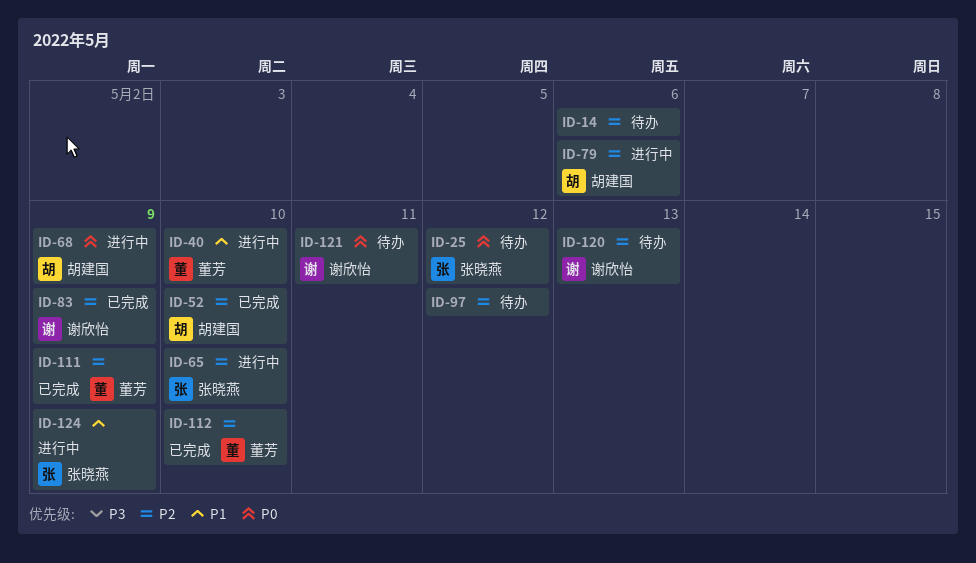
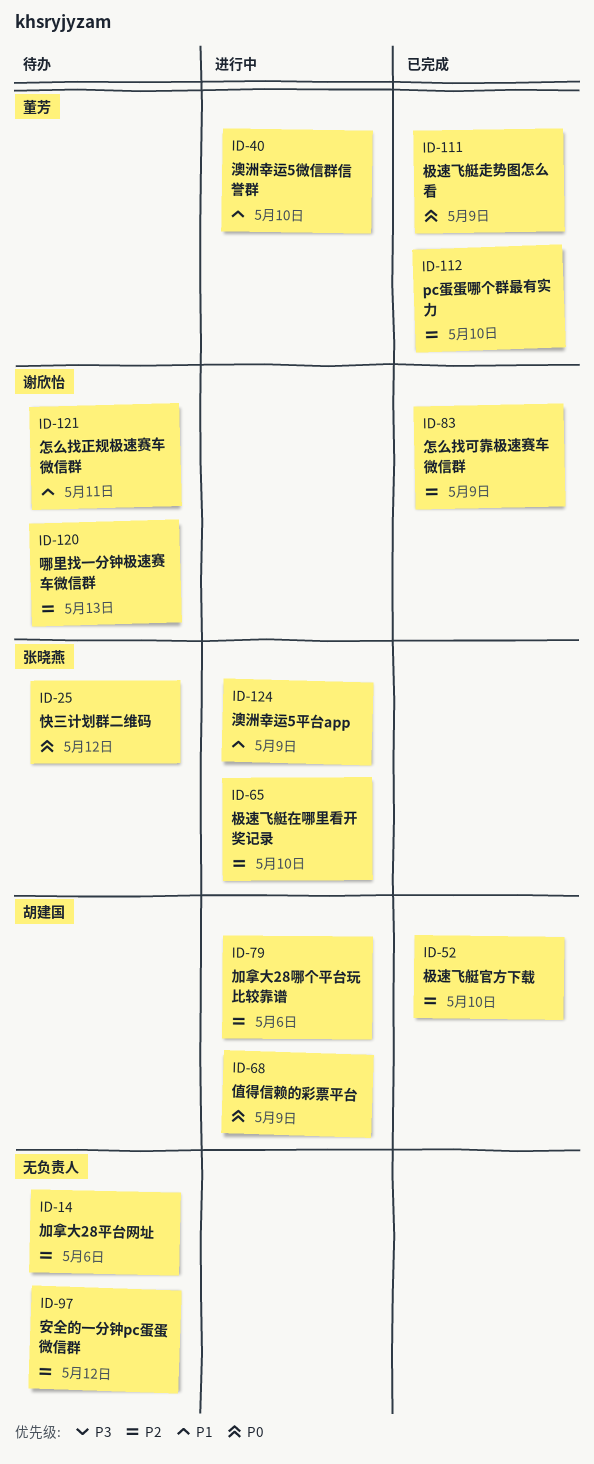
ID-111, priority: P2 -> P0
ID-121, priority: P0 -> P1

